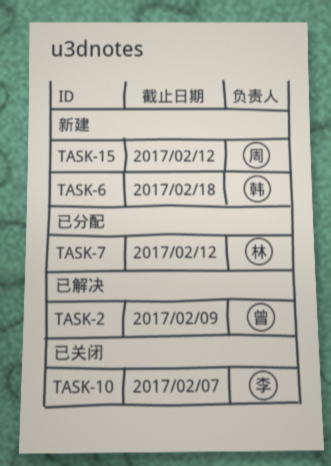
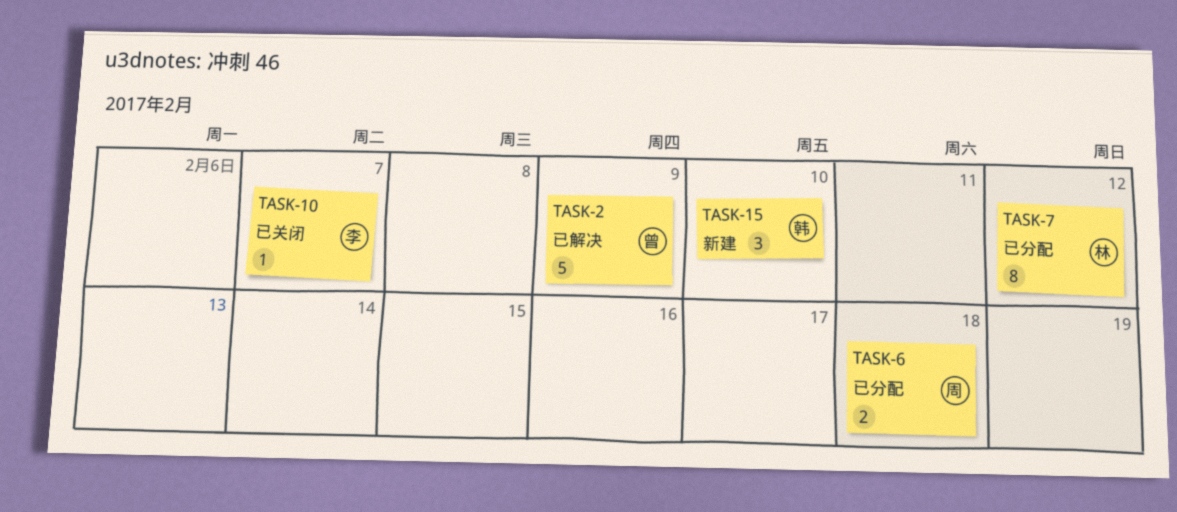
TASK-6, status: 新建 -> 已分配
TASK-6, owner: 韩 -> 周
TASK-15, owner: 周 -> 韩
TASK-15, due: Feb 12 -> Feb 10

